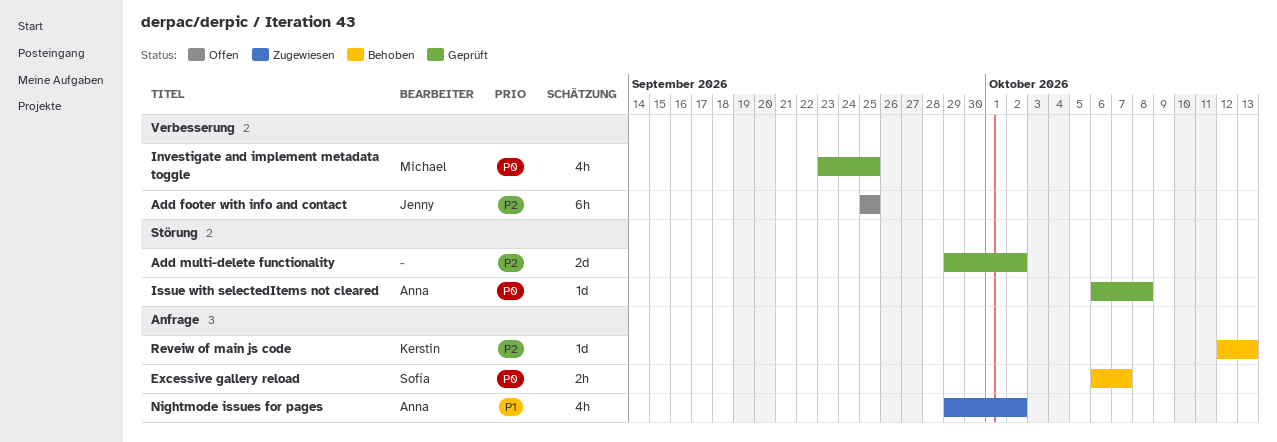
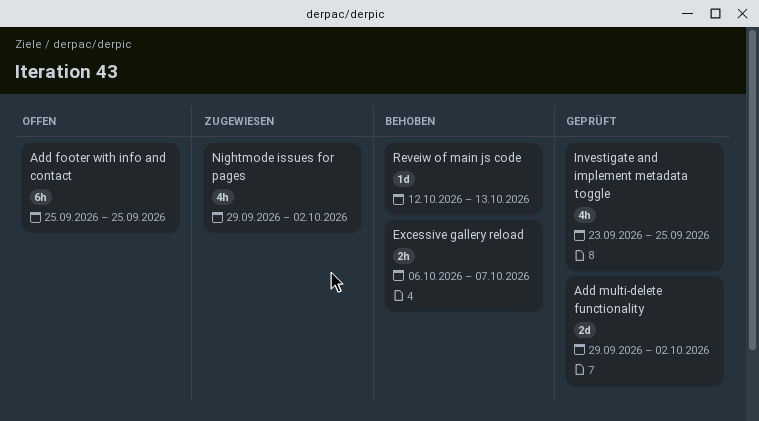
Issue with selectedItems not cleared: present -> none

